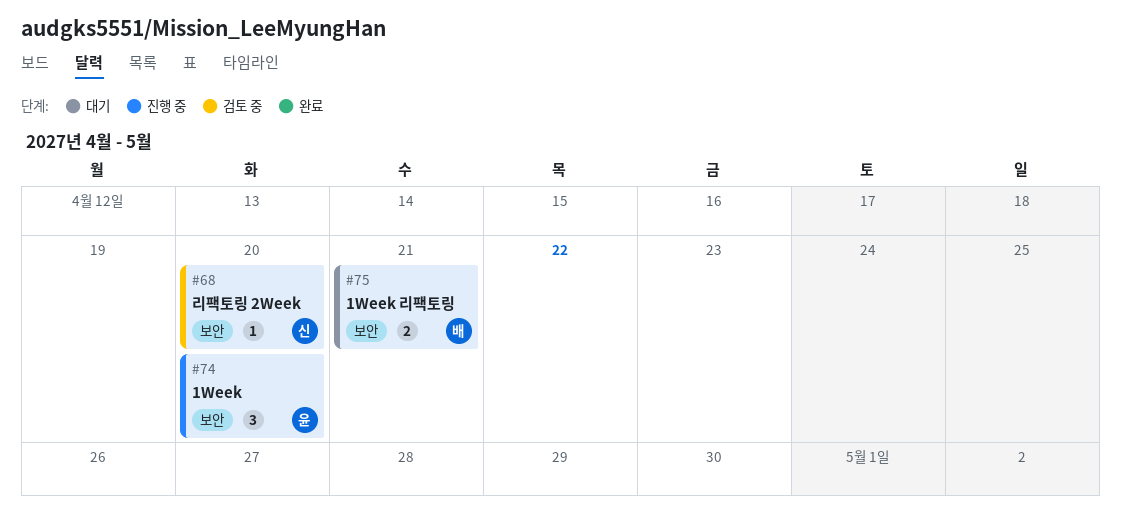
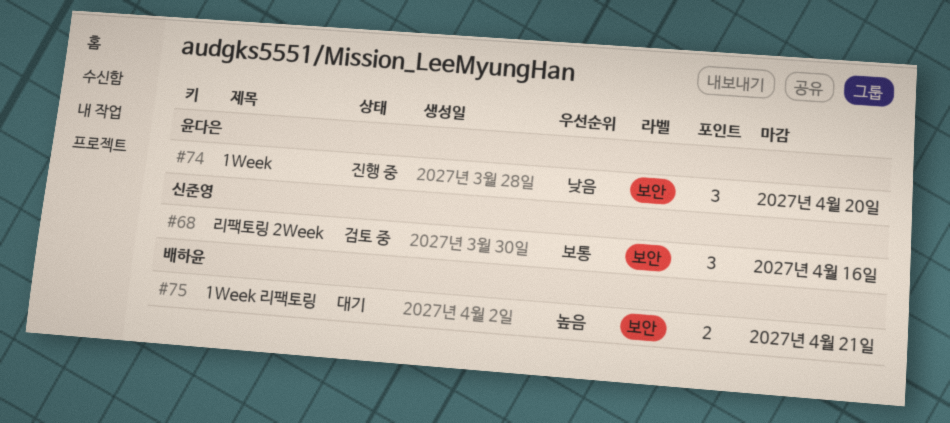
#68, estimate: 1 -> 3
#68, due: Apr 20 -> Apr 16

